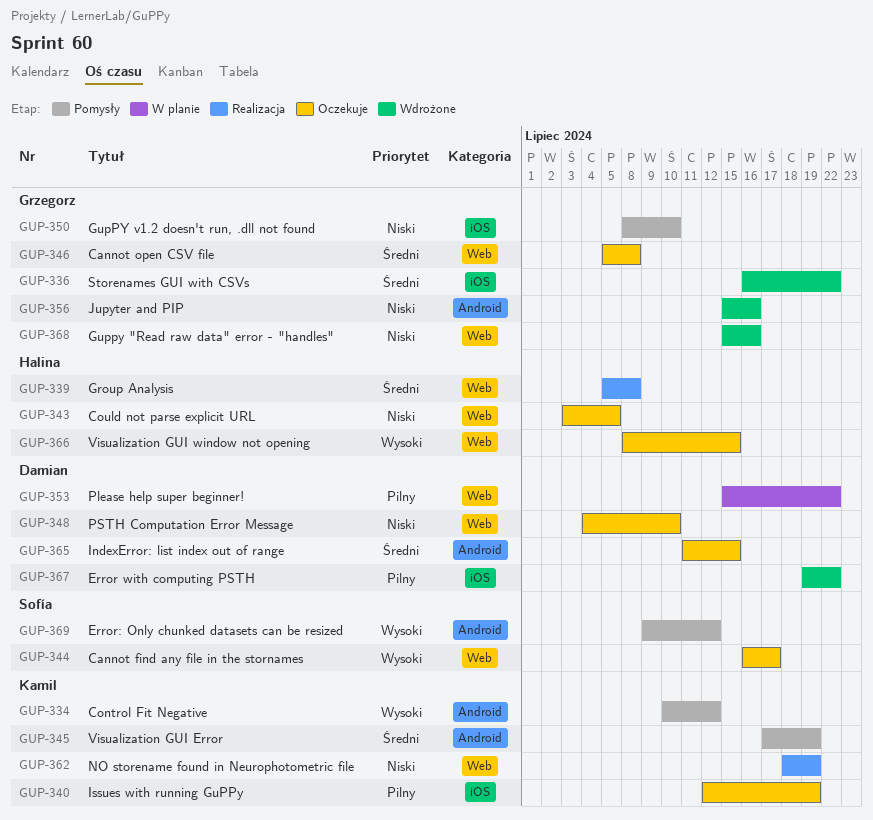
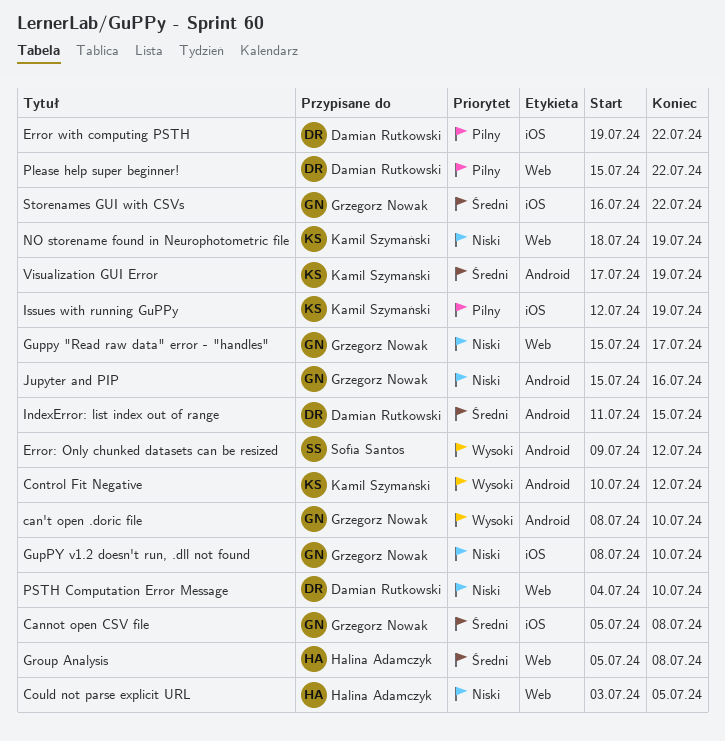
can't open .doric file: none -> present
Cannot find any file in the stornames: present -> none
Cannot open CSV file, label: Web -> iOS
Guppy "Read raw data" error - "handles", due: Jul 16 -> Jul 17
Visualization GUI window not opening: present -> none

